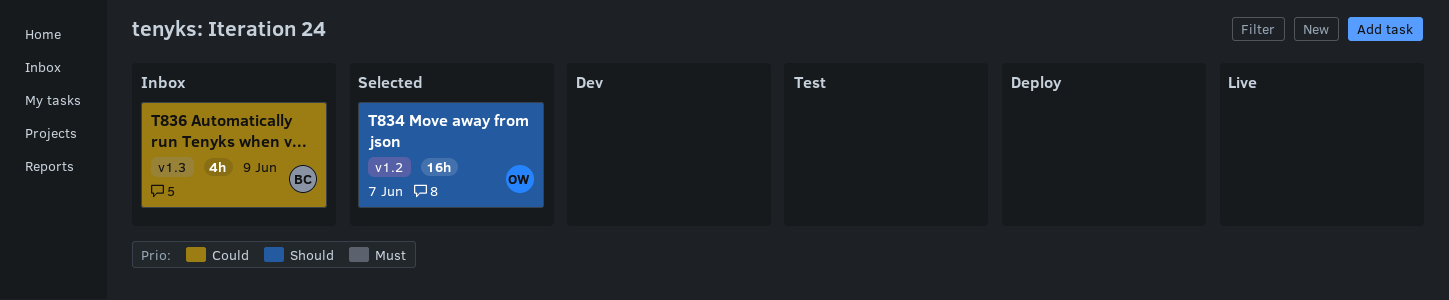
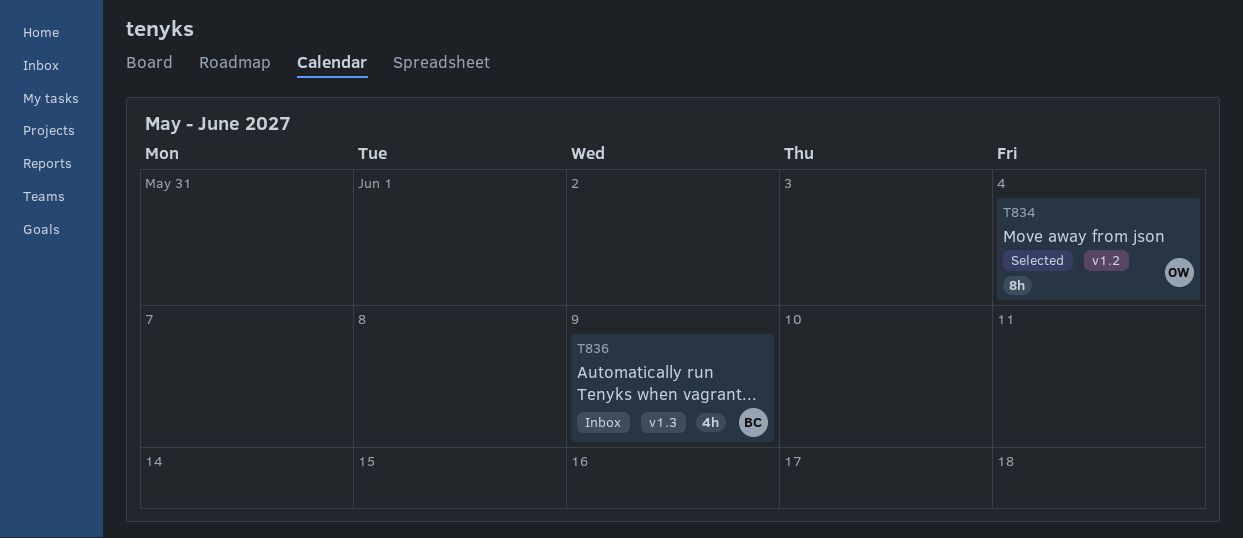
T834, estimate: 16h -> 8h
T834, due: Jun 7 -> Jun 4

